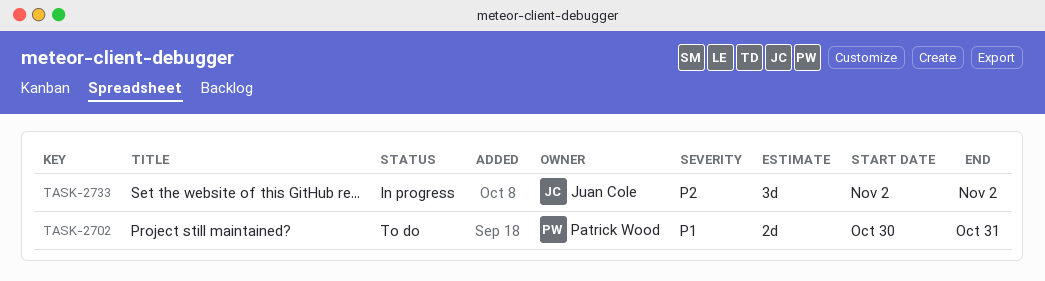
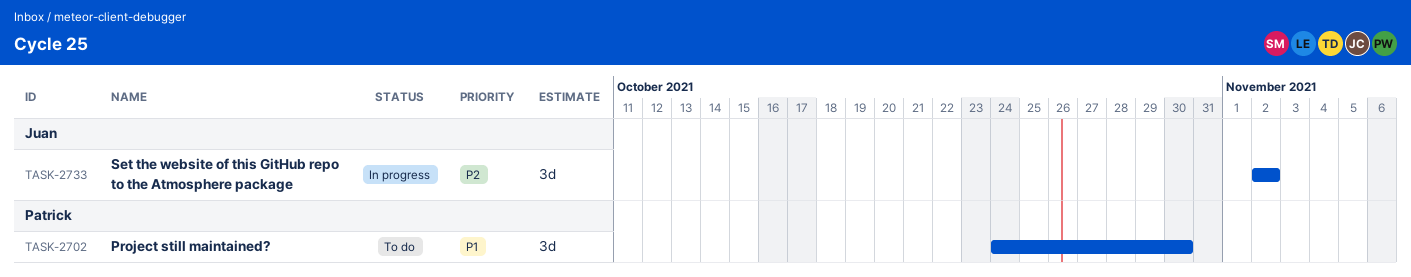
TASK-2702, estimate: 2d -> 3d
TASK-2702, start: Oct 30 -> Oct 24
TASK-2702, due: Oct 31 -> Oct 30

